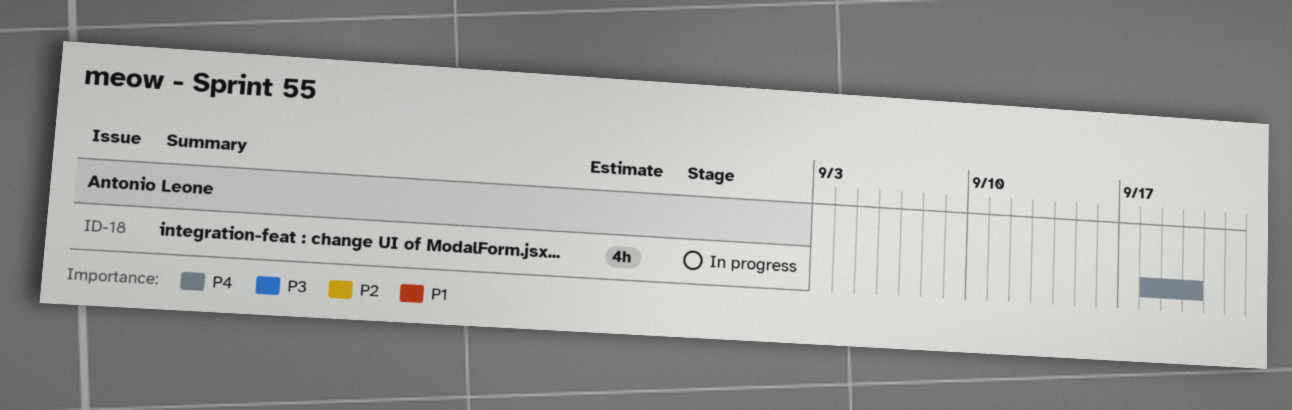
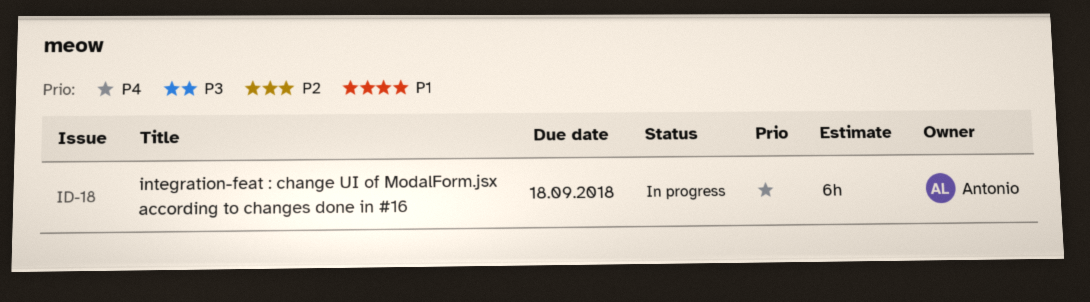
ID-18, estimate: 4h -> 6h
ID-18, due: Sep 20 -> Sep 18

